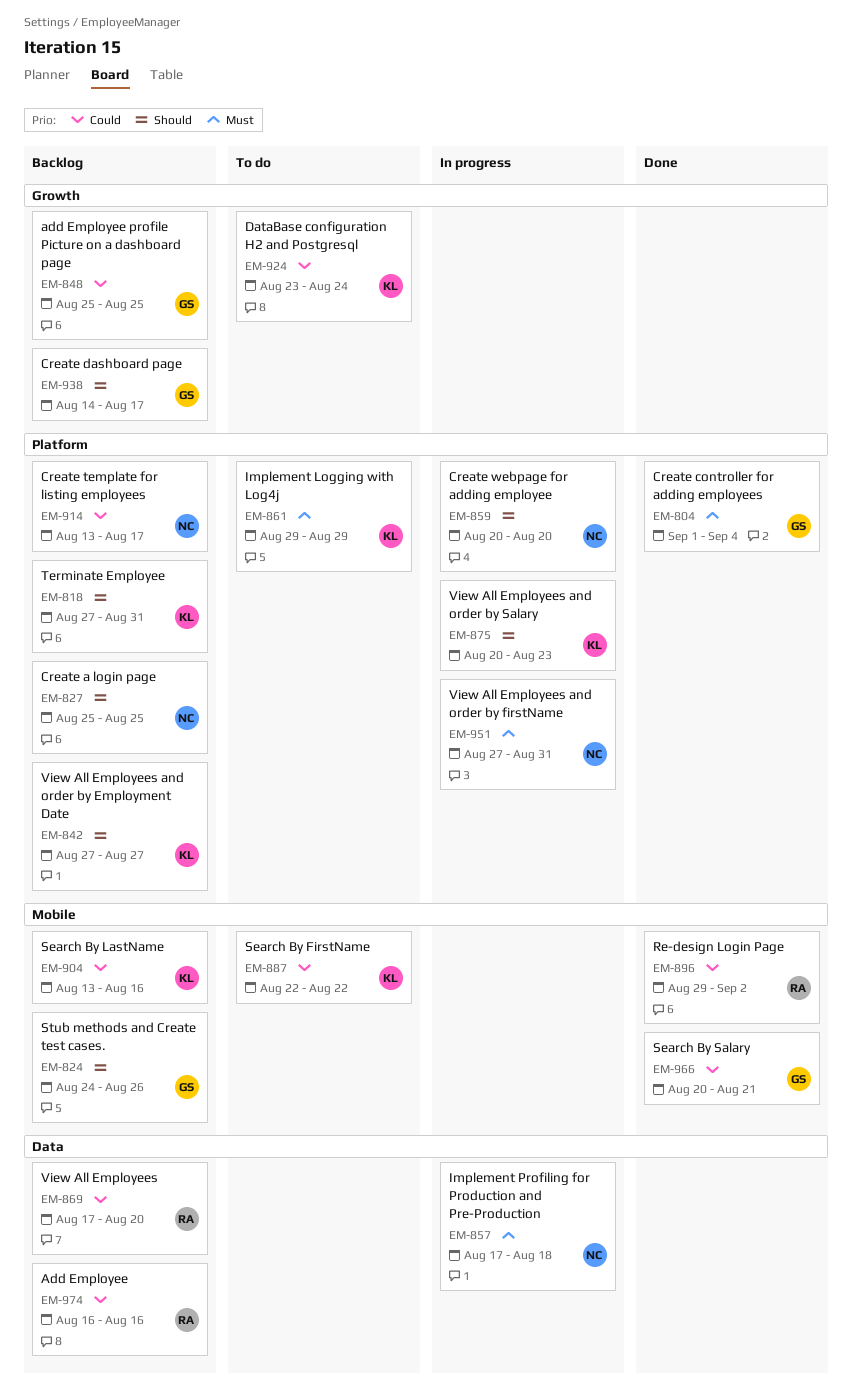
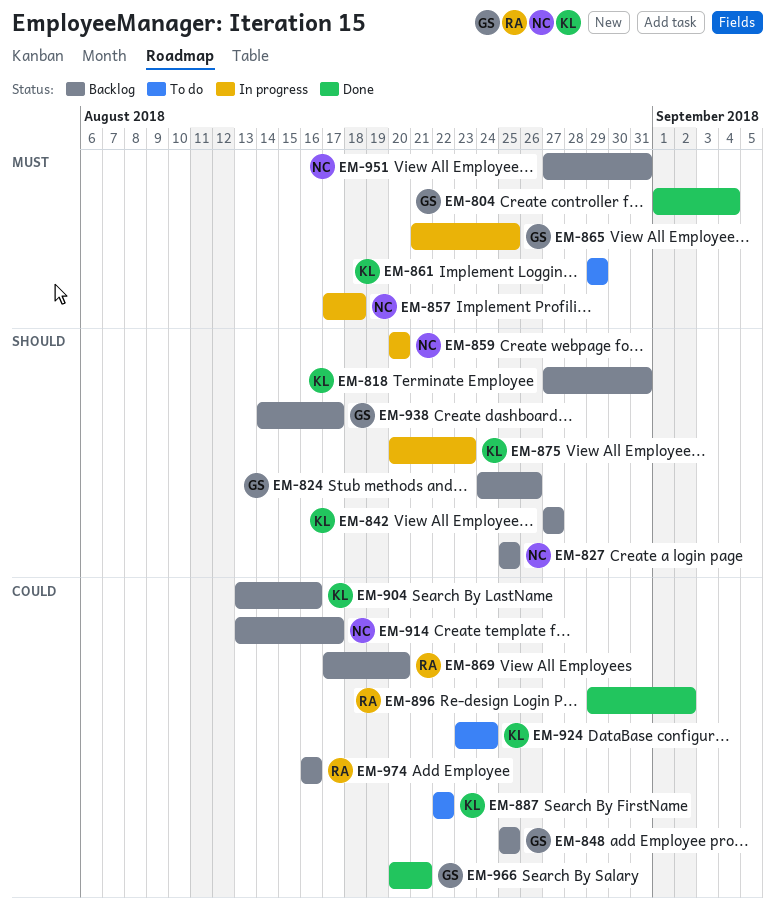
EM-865: none -> present
EM-951, status: In progress -> Backlog

